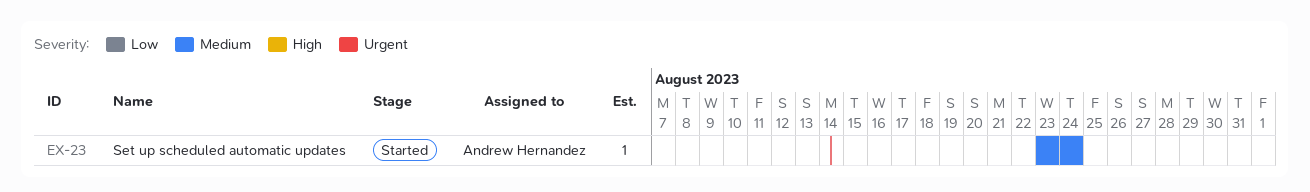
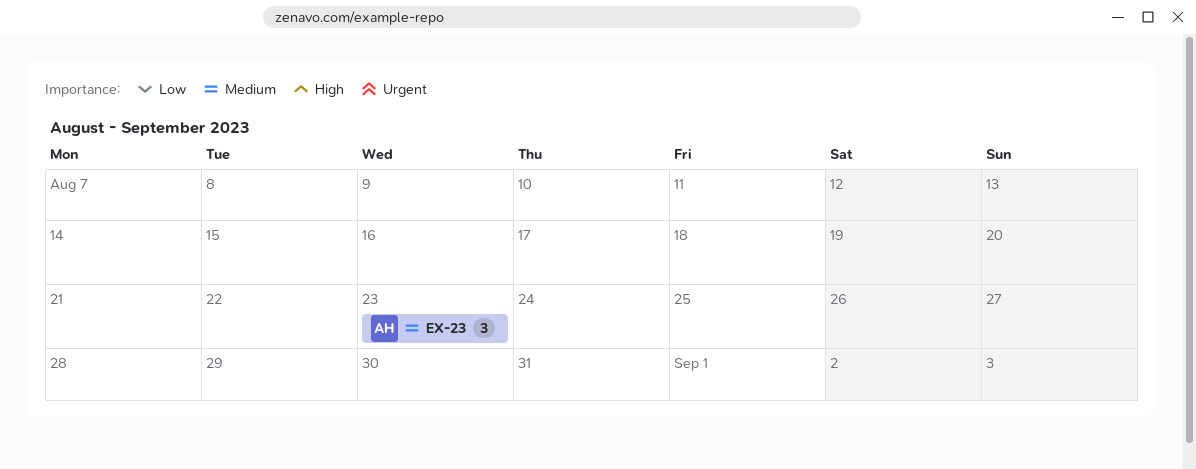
EX-23, estimate: 1 -> 3
EX-23, due: Aug 24 -> Aug 23

